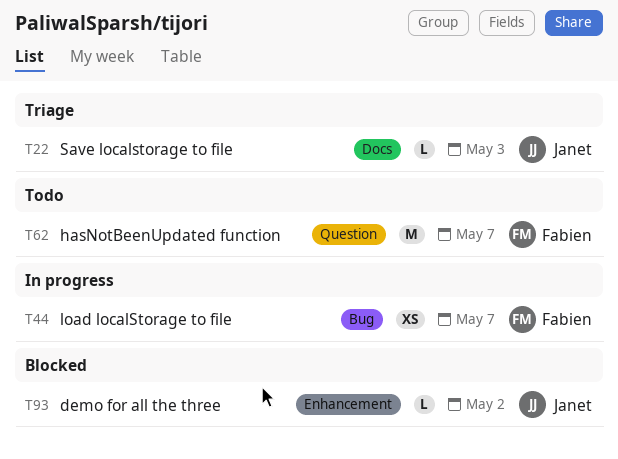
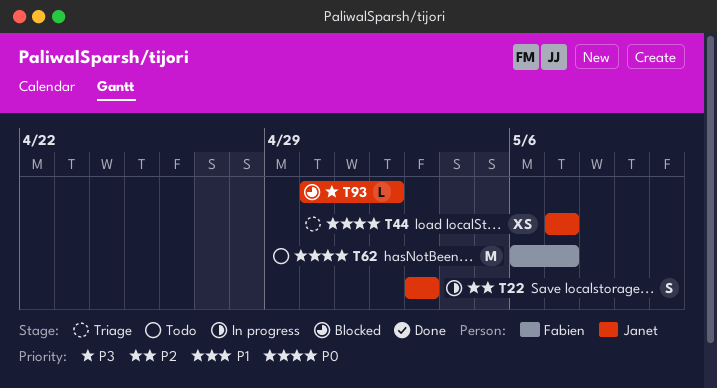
T22, status: Triage -> In progress
T22, estimate: L -> S
T44, status: In progress -> Triage
T44, owner: Fabien -> Janet

